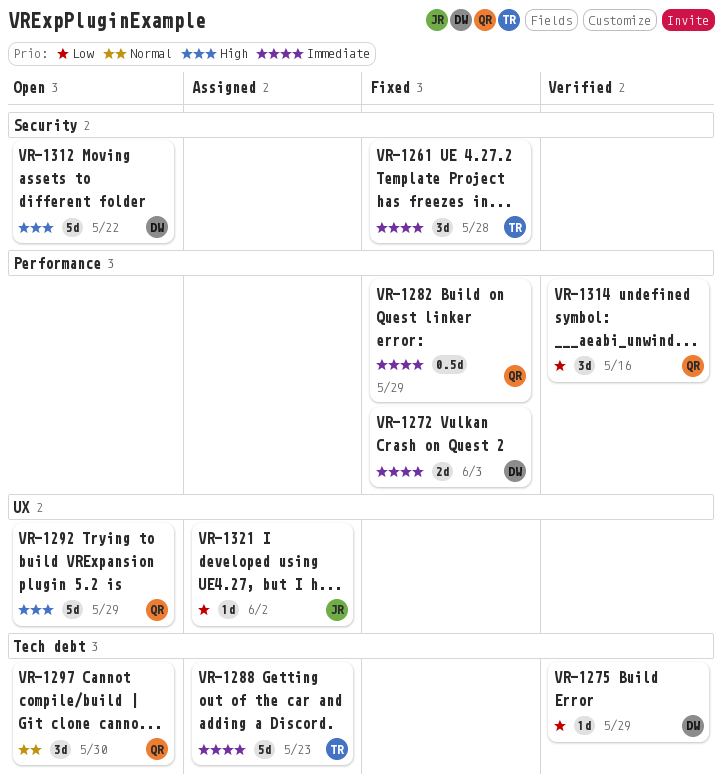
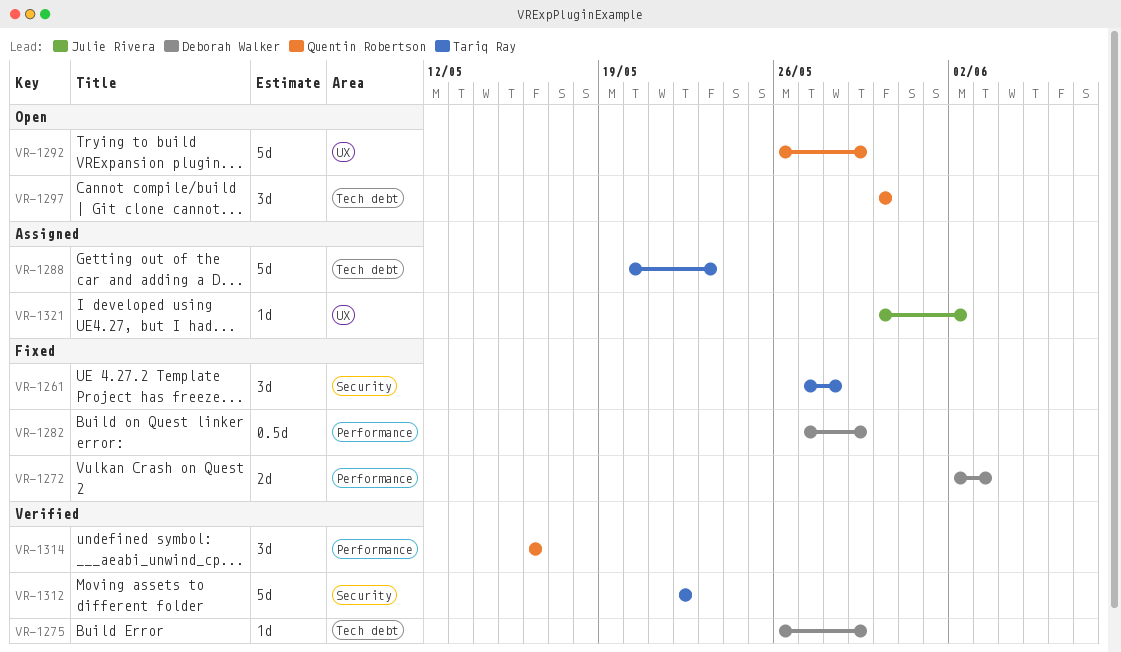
VR-1282, owner: Quentin Robertson -> Deborah Walker
VR-1312, status: Open -> Verified
VR-1312, owner: Deborah Walker -> Tariq Ray

